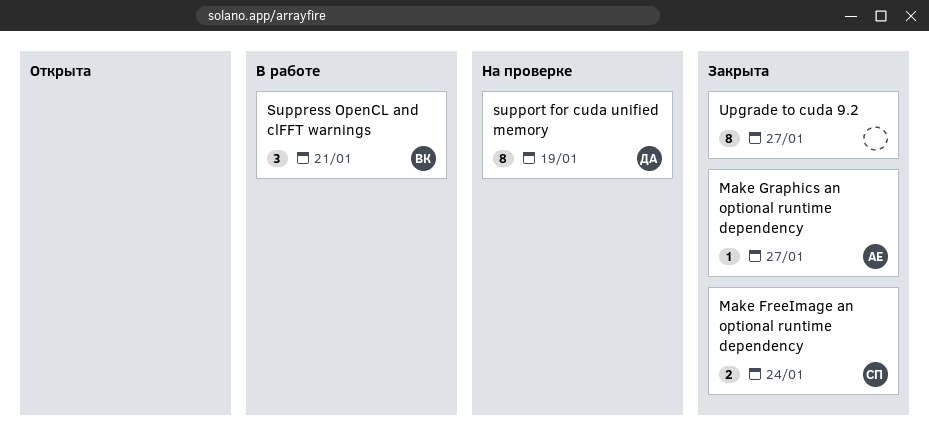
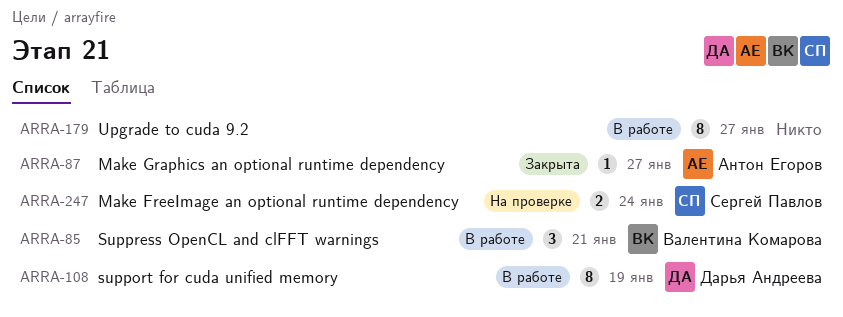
Make FreeImage an optional runtime dependency, status: Закрыта -> На проверке
support for cuda unified memory, status: На проверке -> В работе
Upgrade to cuda 9.2, status: Закрыта -> В работе

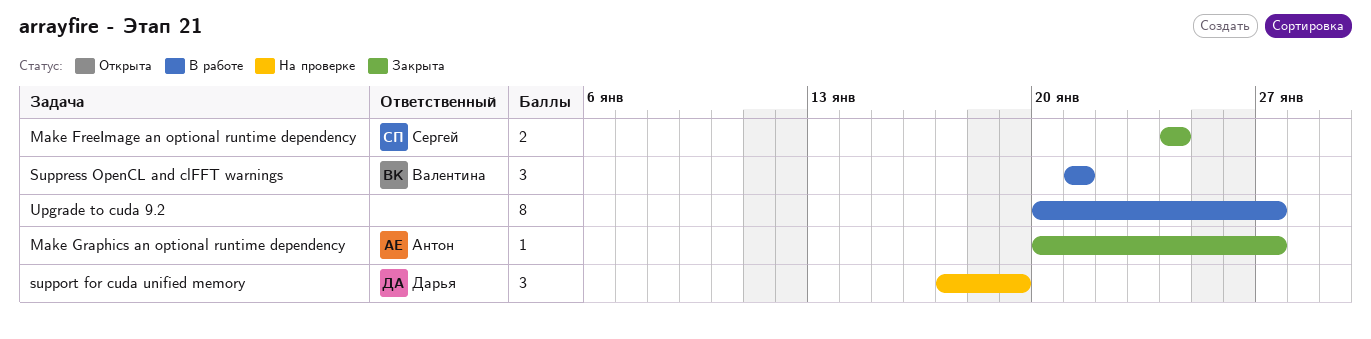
Make FreeImage an optional runtime dependency, status: На проверке -> Закрыта
support for cuda unified memory, status: В работе -> На проверке
support for cuda unified memory, estimate: 8 -> 3

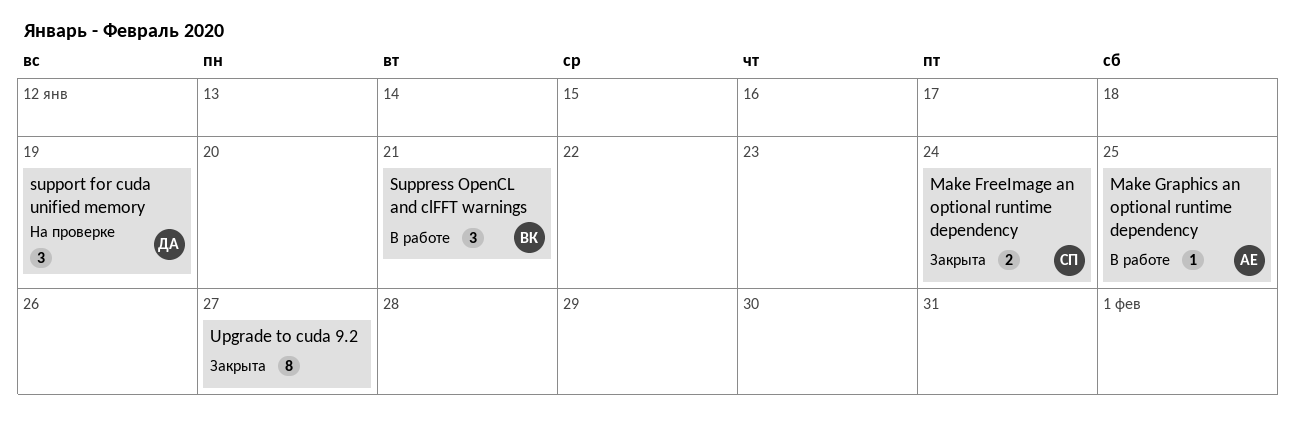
Make Graphics an optional runtime dependency, status: Закрыта -> В работе
Make Graphics an optional runtime dependency, due: Jan 27 -> Jan 25
Upgrade to cuda 9.2, status: В работе -> Закрыта

